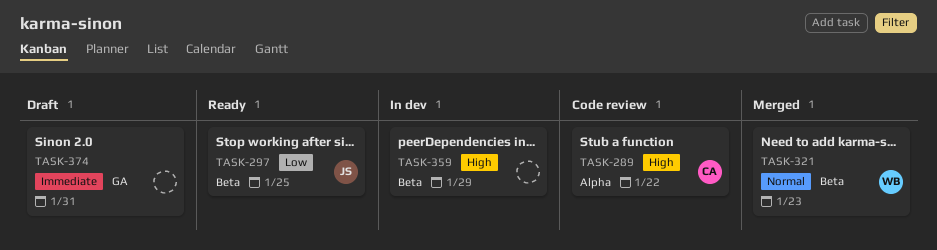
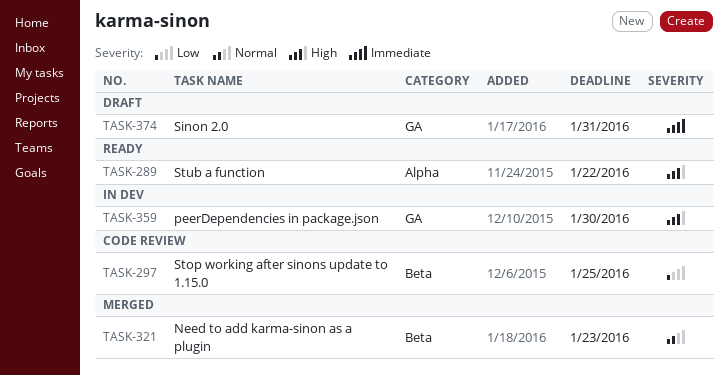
TASK-289, status: Code review -> Ready
TASK-297, status: Ready -> Code review
TASK-359, label: Beta -> GA
TASK-359, due: Jan 29 -> Jan 30

